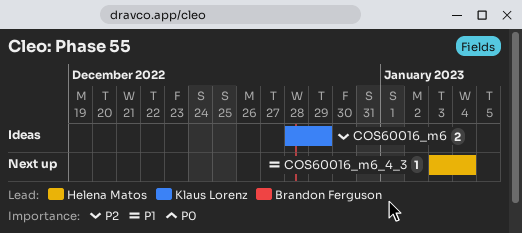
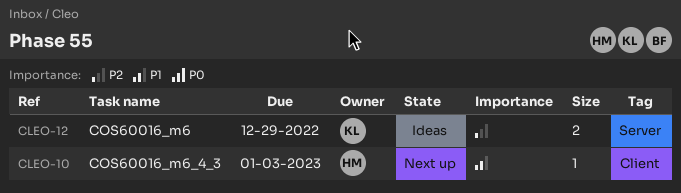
COS60016_m6_4_3, due: Jan 4 -> Jan 3

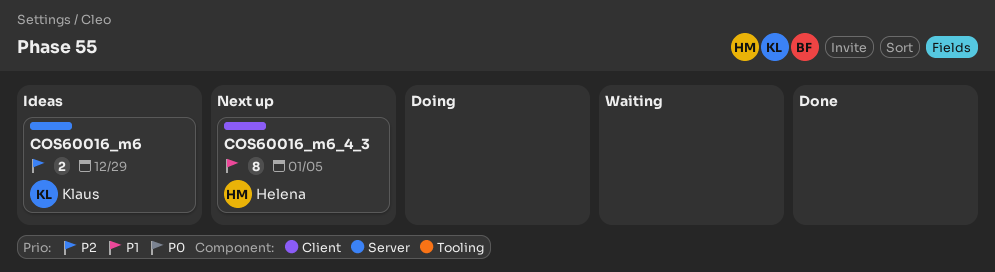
COS60016_m6_4_3, estimate: 1 -> 8
COS60016_m6_4_3, due: Jan 3 -> Jan 5

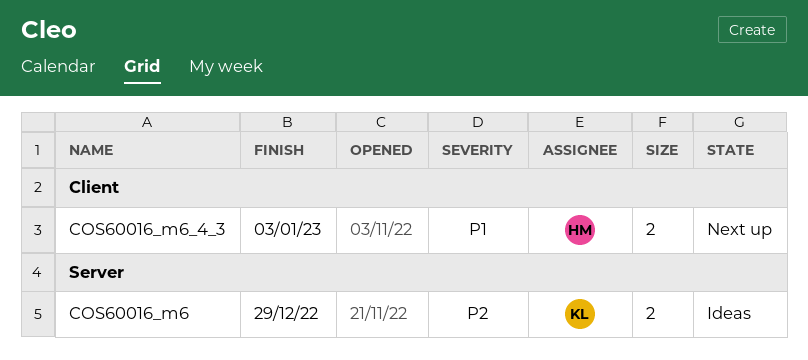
COS60016_m6_4_3, estimate: 8 -> 2
COS60016_m6_4_3, due: Jan 5 -> Jan 3

